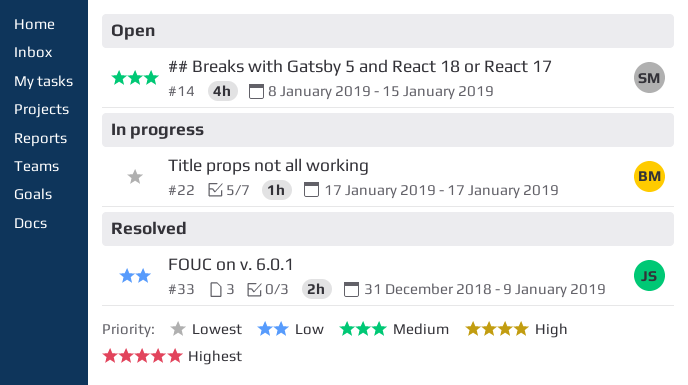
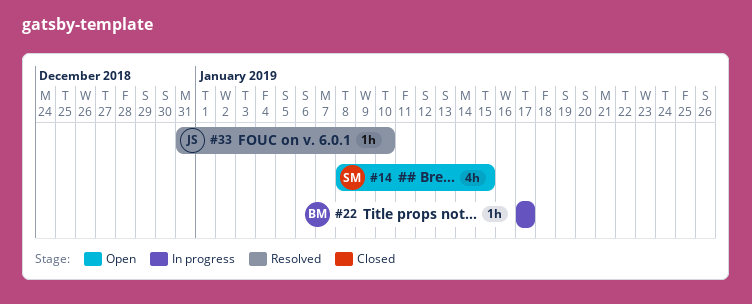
#33, estimate: 2h -> 1h
#33, due: Jan 9 -> Jan 10

